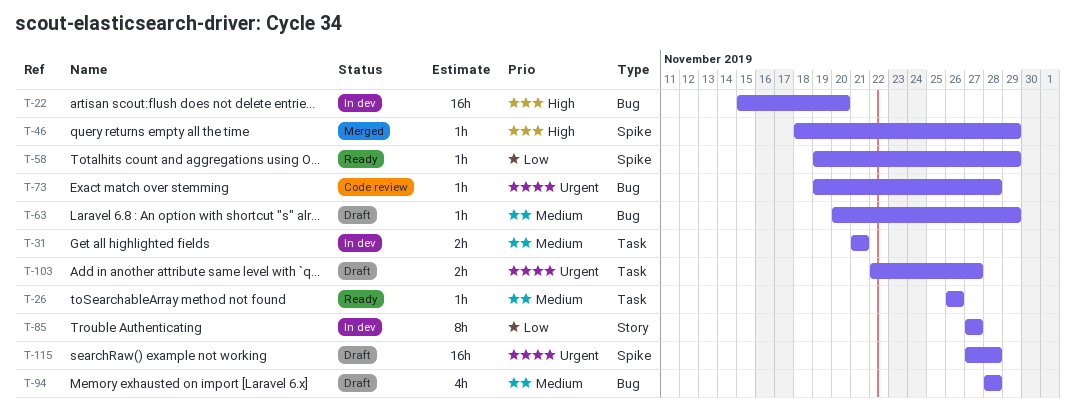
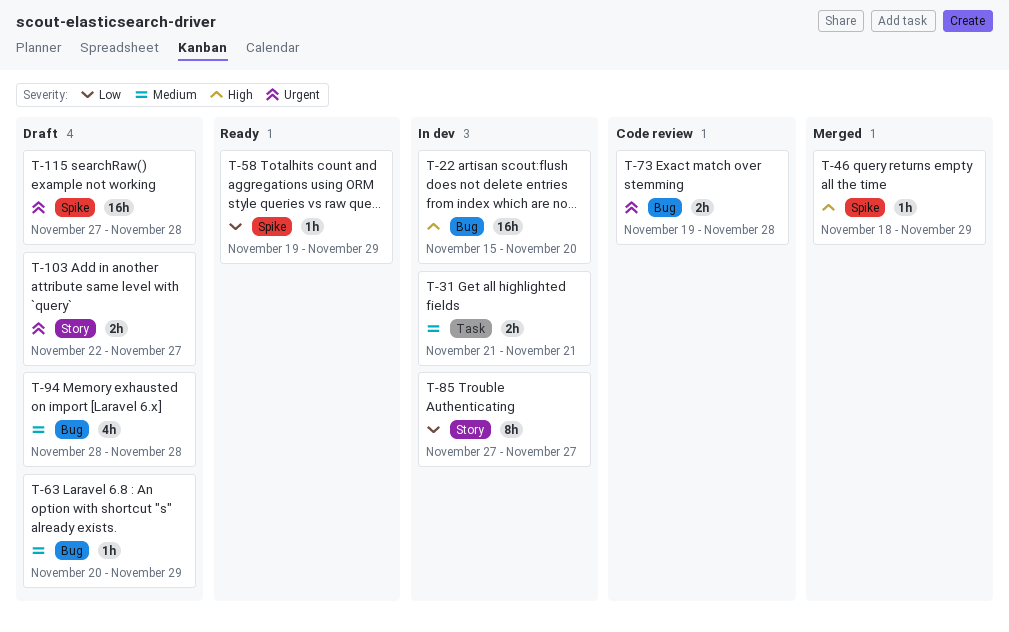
T-26: present -> none
T-73, estimate: 1h -> 2h
T-103, label: Task -> Story

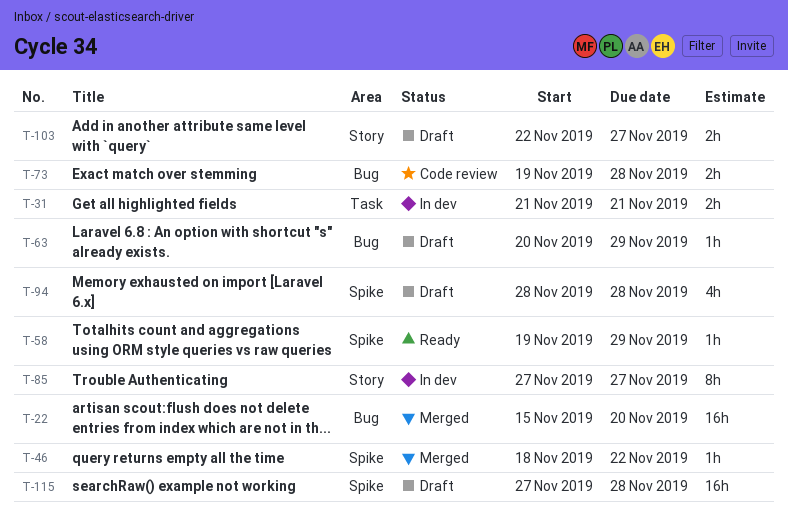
T-22, status: In dev -> Merged
T-46, due: Nov 29 -> Nov 22
T-94, label: Bug -> Spike

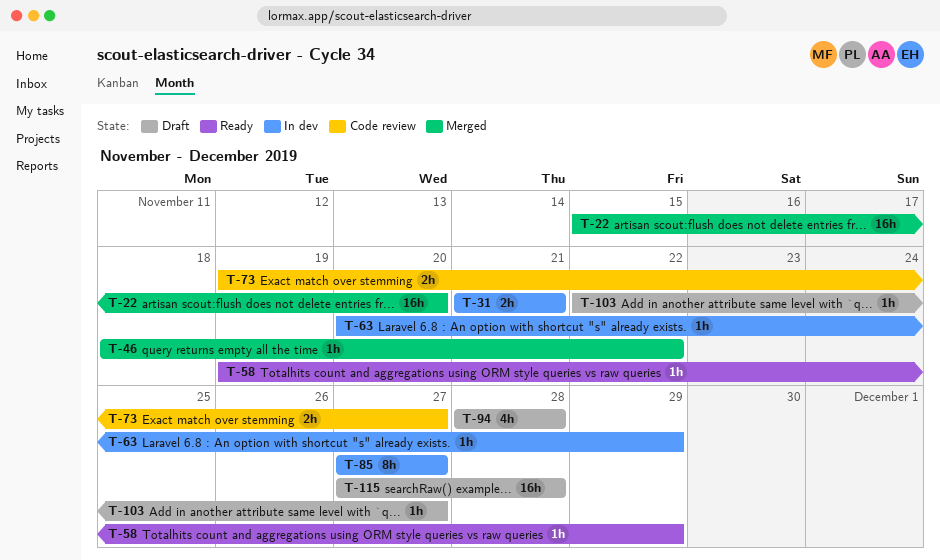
T-63, status: Draft -> In dev
T-73, due: Nov 28 -> Nov 27
T-103, estimate: 2h -> 1h

